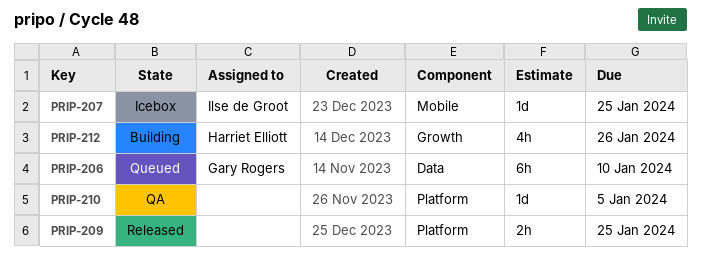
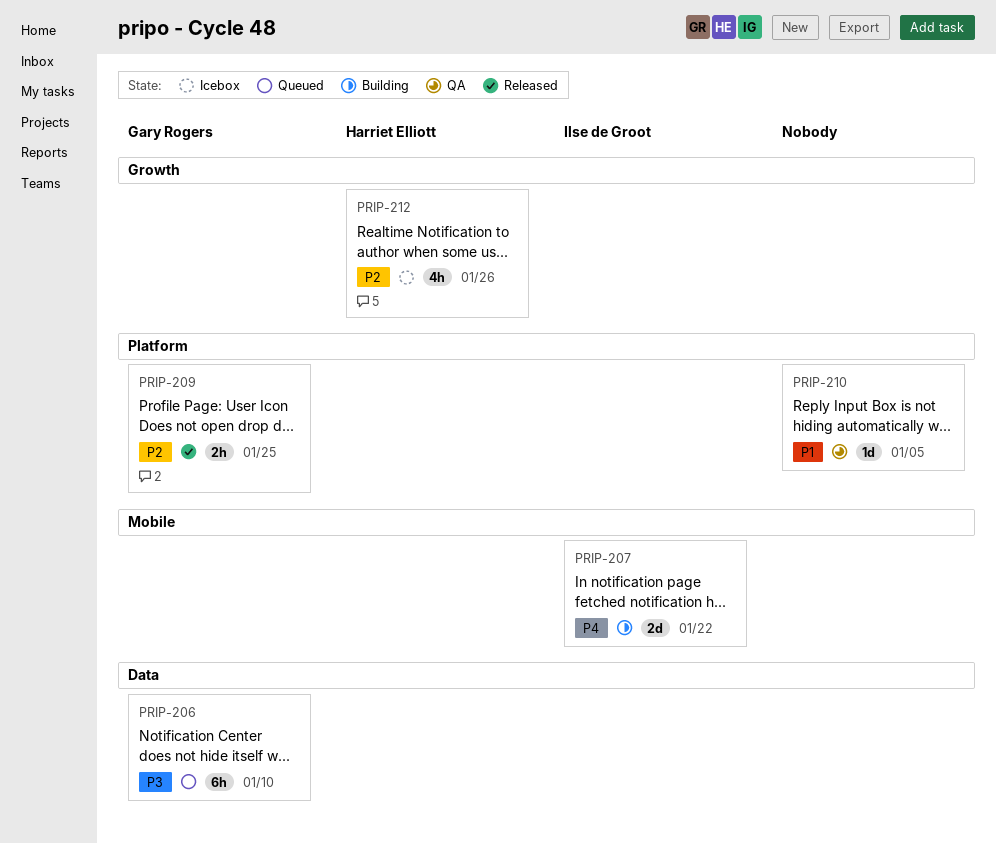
PRIP-207, status: Icebox -> Building
PRIP-207, estimate: 1d -> 2d
PRIP-207, due: Jan 25 -> Jan 22
PRIP-209, owner: none -> Gary Rogers
PRIP-212, status: Building -> Icebox

